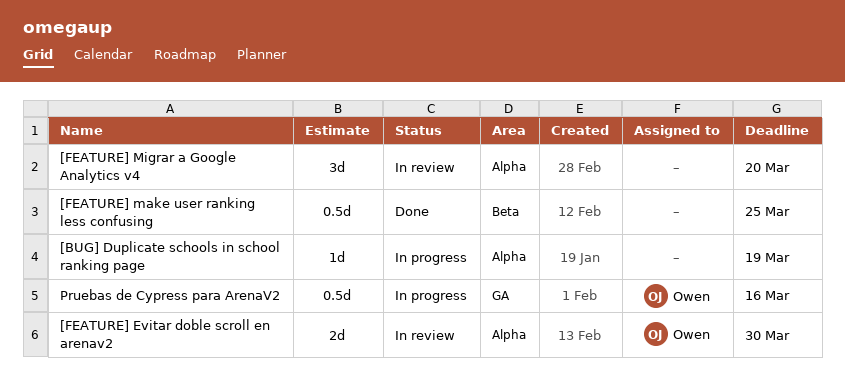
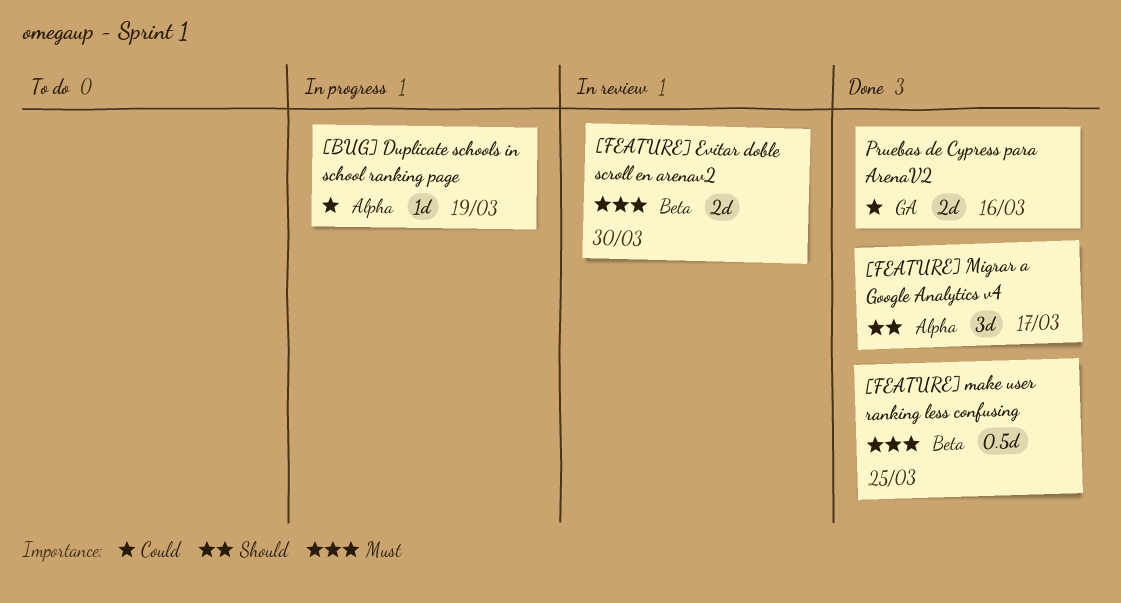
[FEATURE] Evitar doble scroll en arenav2, label: Alpha -> Beta
[FEATURE] Migrar a Google Analytics v4, status: In review -> Done
[FEATURE] Migrar a Google Analytics v4, due: Mar 20 -> Mar 17
Pruebas de Cypress para ArenaV2, status: In progress -> Done
Pruebas de Cypress para ArenaV2, estimate: 0.5d -> 2d

